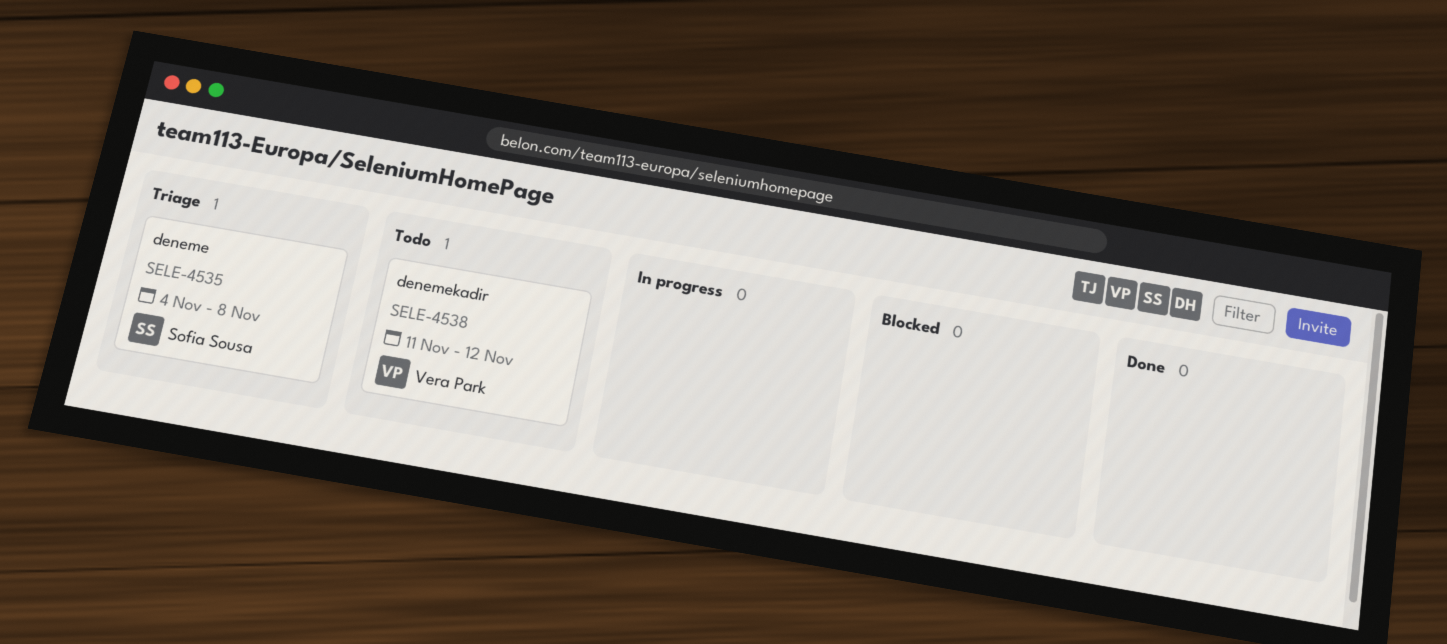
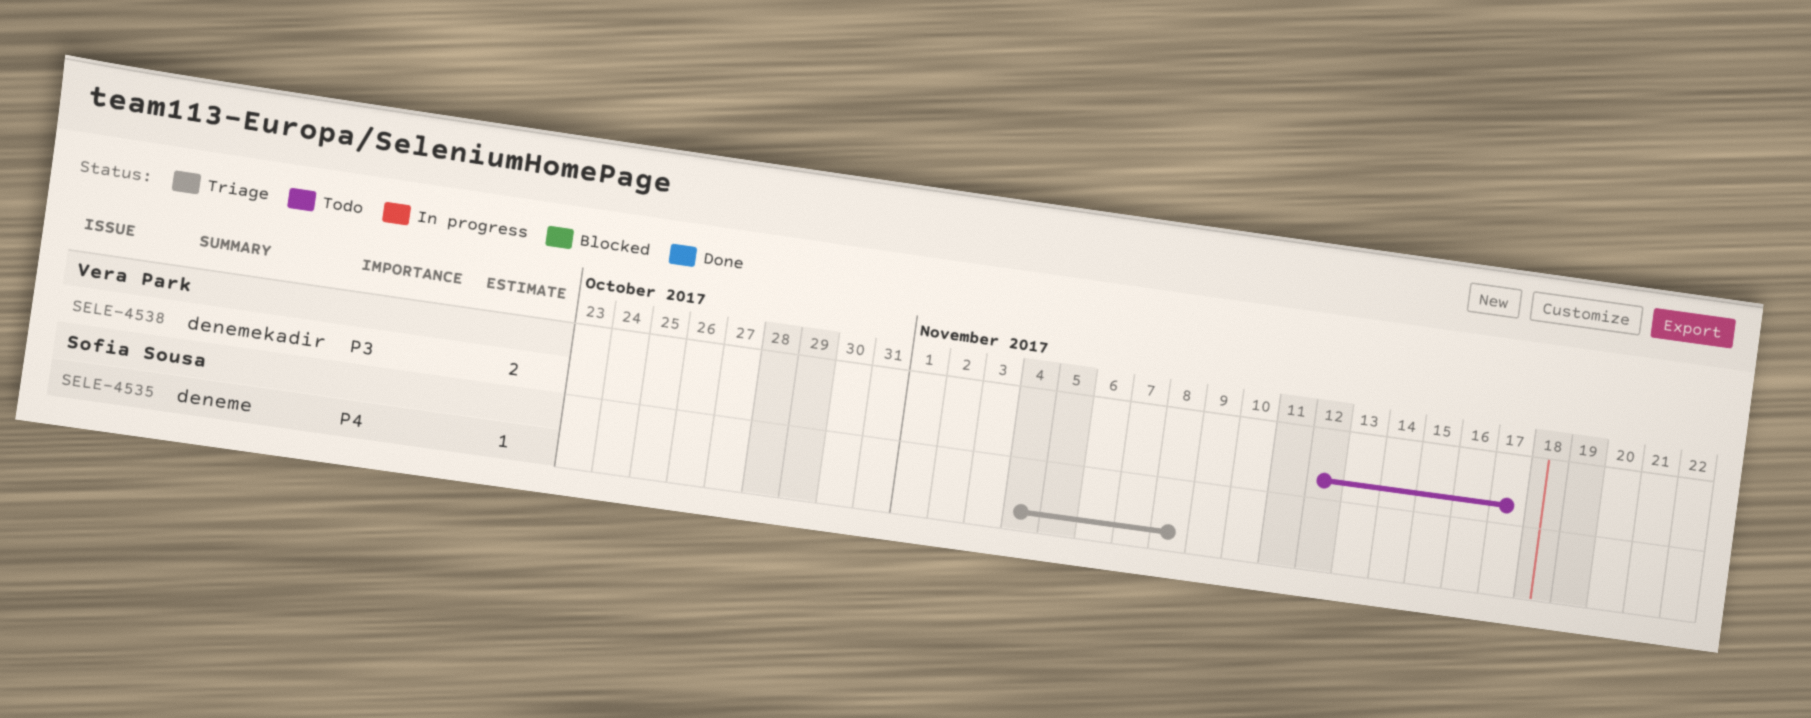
SELE-4538, start: Nov 11 -> Nov 12
SELE-4538, due: Nov 12 -> Nov 17

